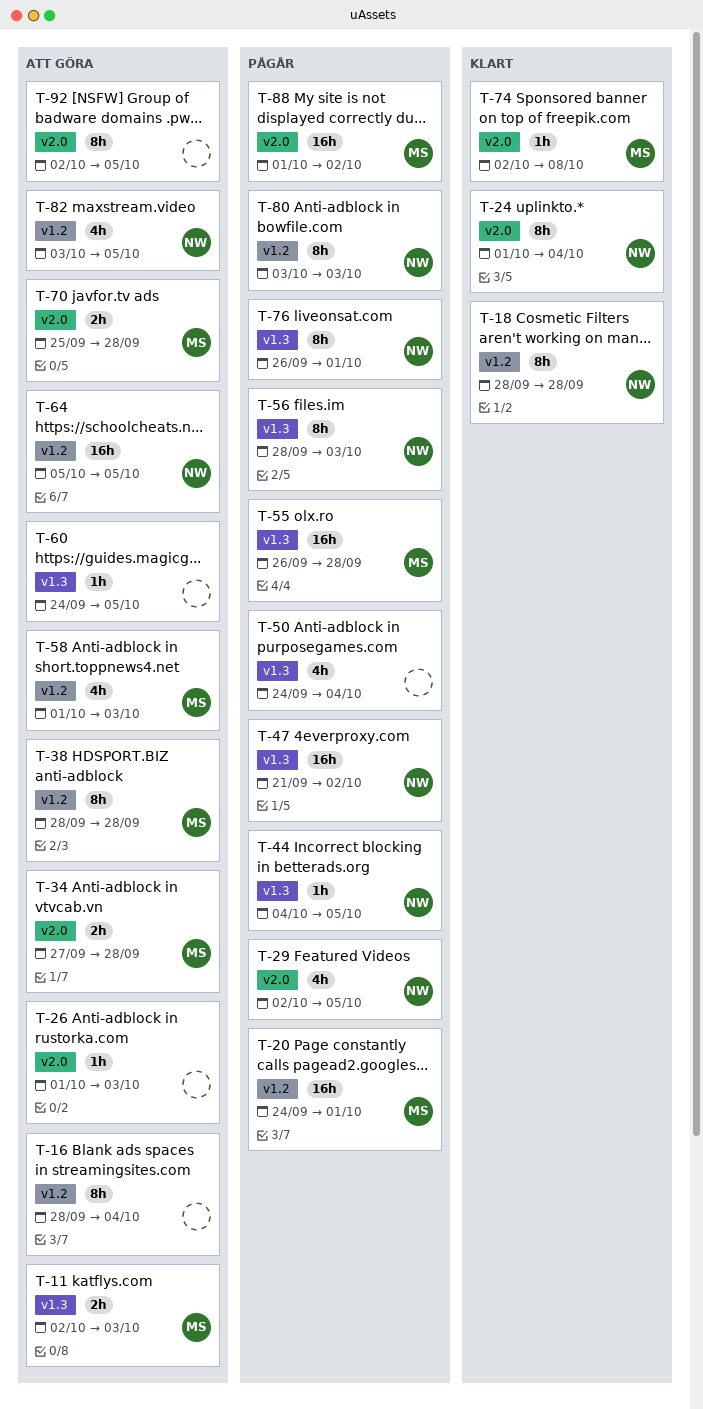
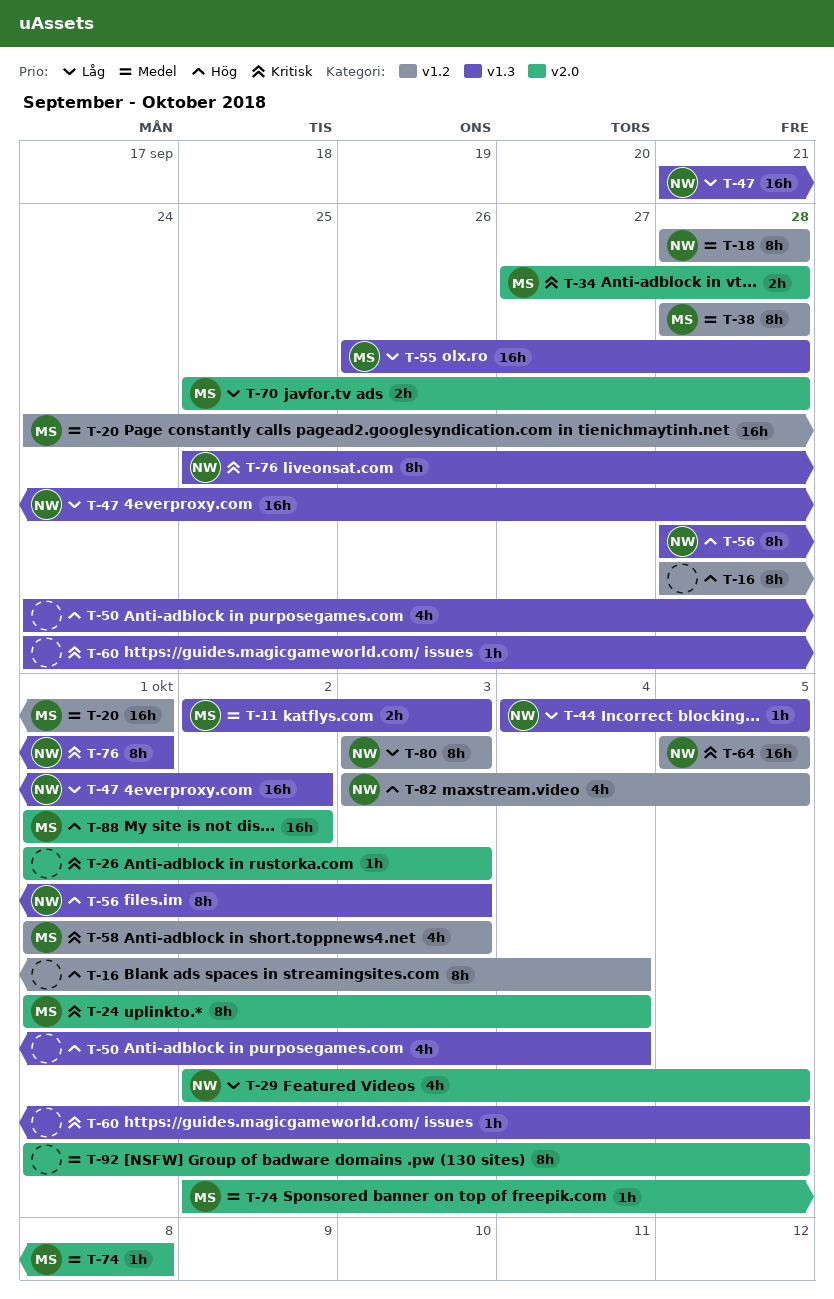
T-24, owner: NW -> MS
T-76, start: Sep 26 -> Sep 25
T-92, start: Oct 2 -> Oct 1

